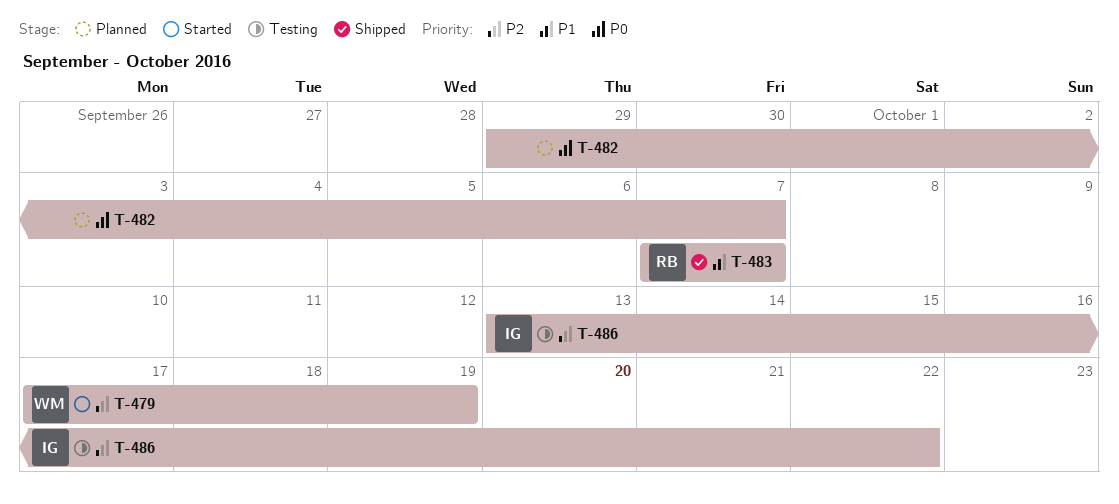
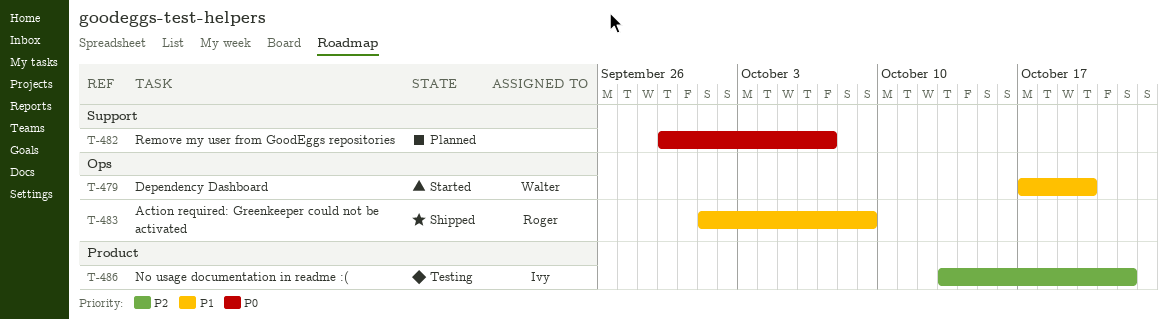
T-479, priority: P2 -> P1
T-479, due: Oct 19 -> Oct 20
T-483, start: Oct 7 -> Oct 1
T-483, due: Oct 7 -> Oct 9

